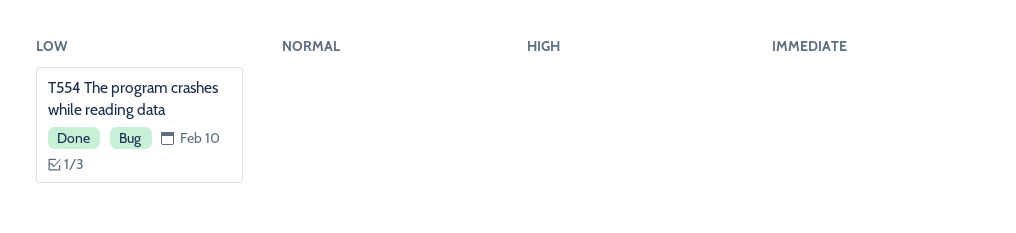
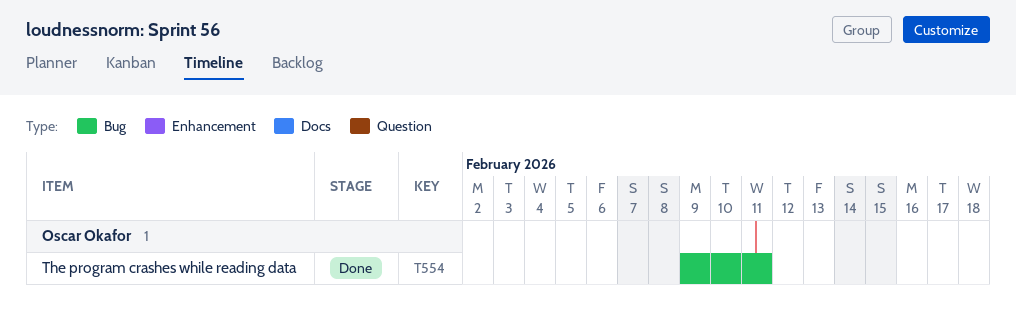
T554, due: Feb 10 -> Feb 11

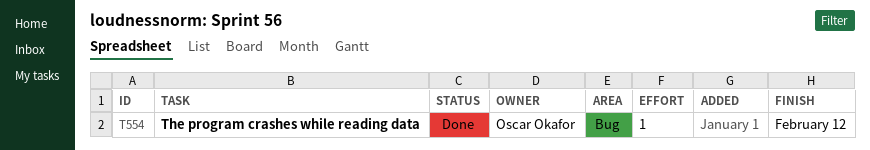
T554, due: Feb 11 -> Feb 12

